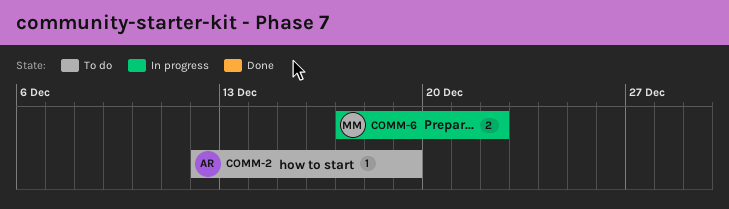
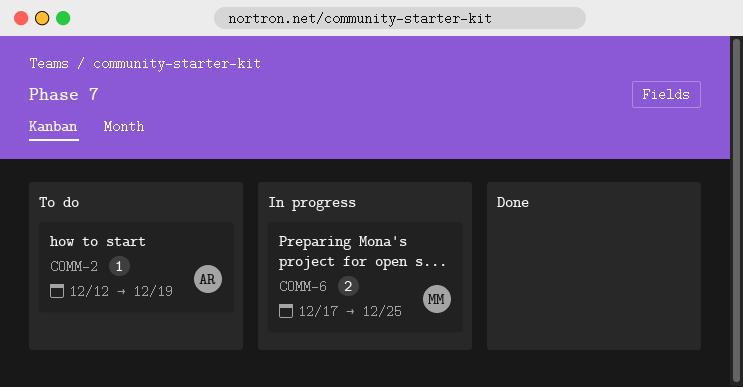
COMM-6, due: Dec 22 -> Dec 25

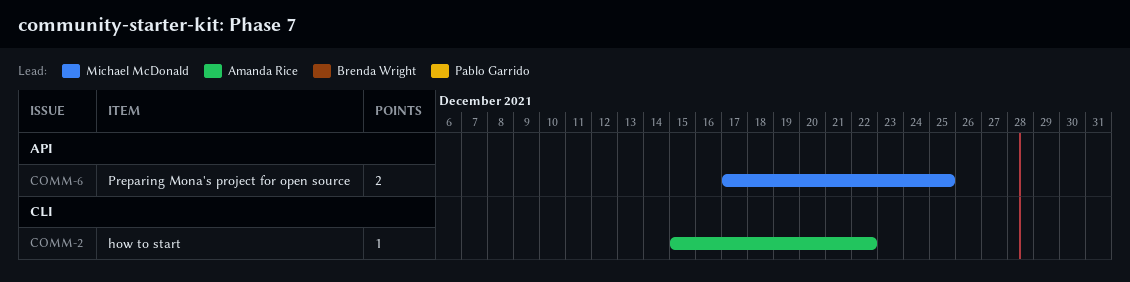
COMM-2, start: Dec 12 -> Dec 15
COMM-2, due: Dec 19 -> Dec 22

